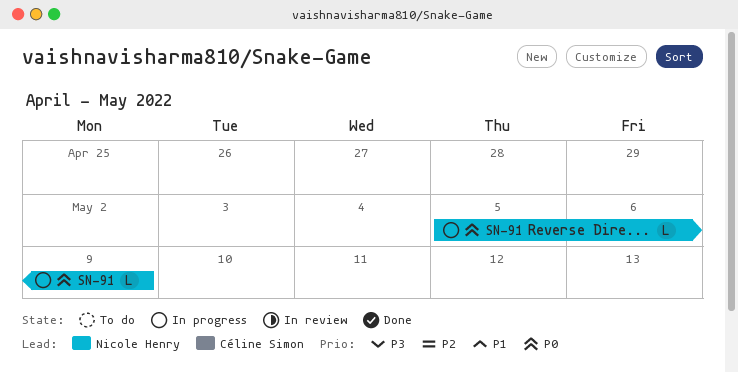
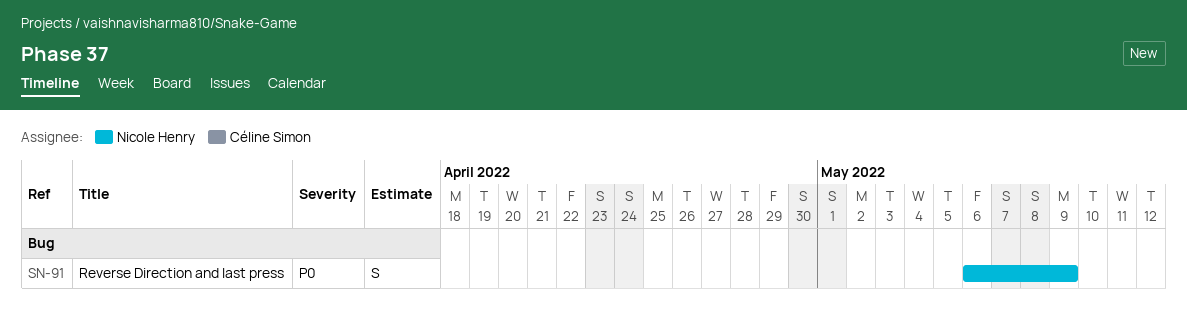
SN-91, estimate: L -> S
SN-91, start: May 5 -> May 6

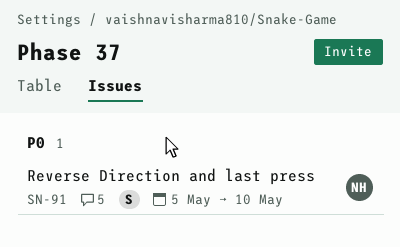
SN-91, start: May 6 -> May 5
SN-91, due: May 9 -> May 10

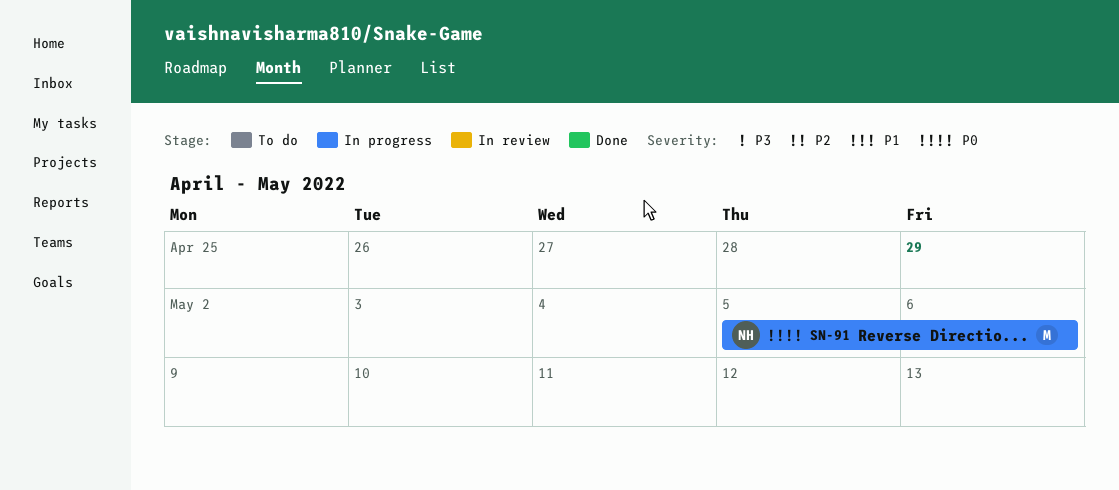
SN-91, estimate: S -> M
SN-91, due: May 10 -> May 6

